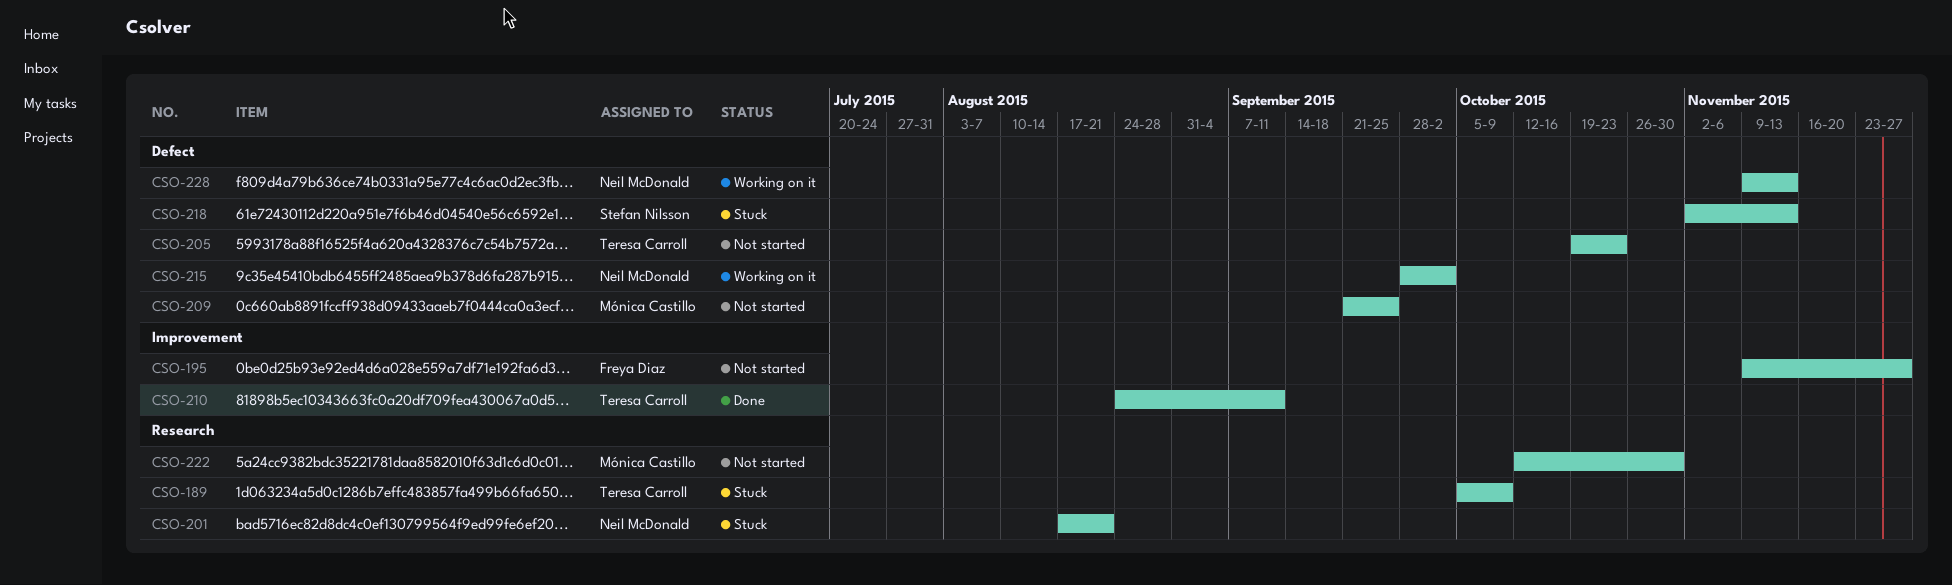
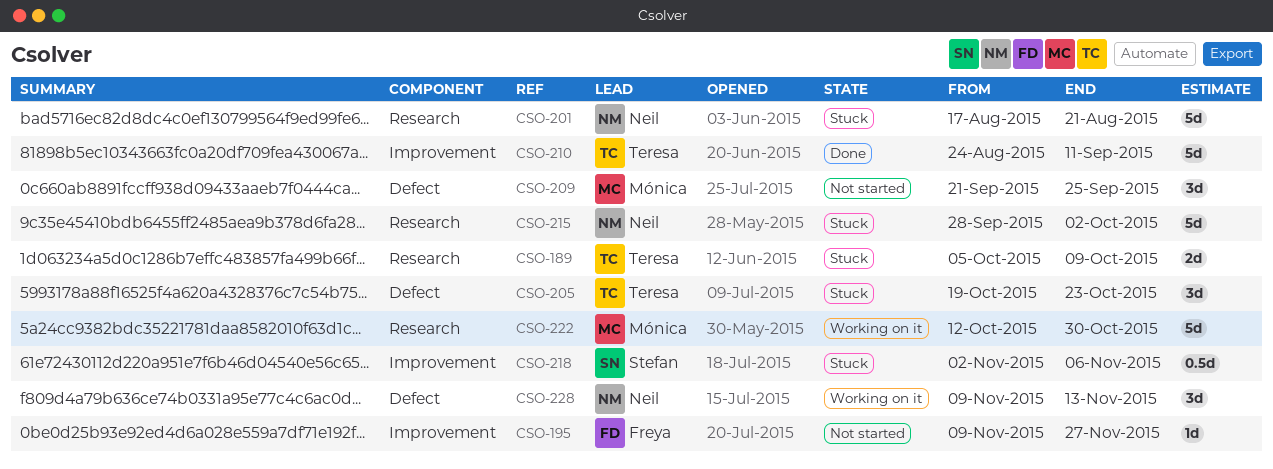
CSO-205, status: Not started -> Stuck
CSO-215, status: Working on it -> Stuck
CSO-215, label: Defect -> Research
CSO-218, label: Defect -> Improvement
CSO-218, due: Nov 13 -> Nov 6
CSO-222, status: Not started -> Working on it

